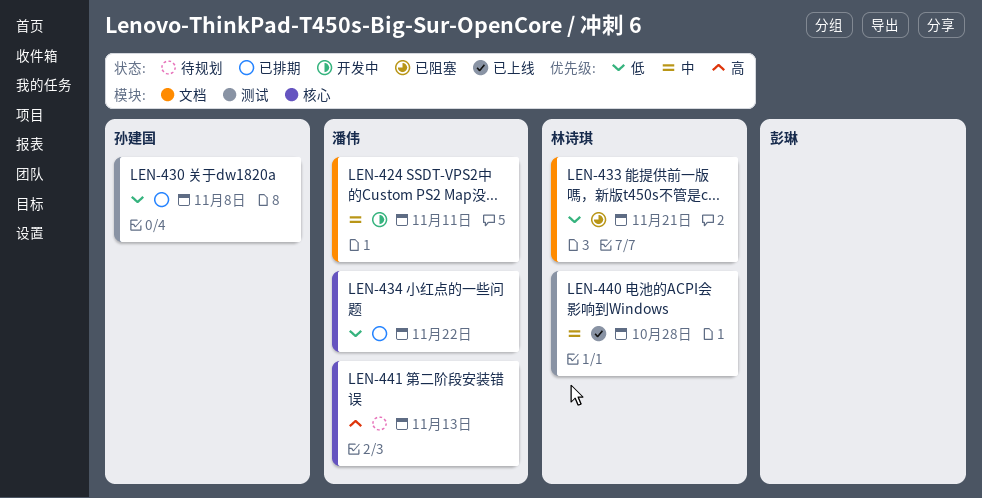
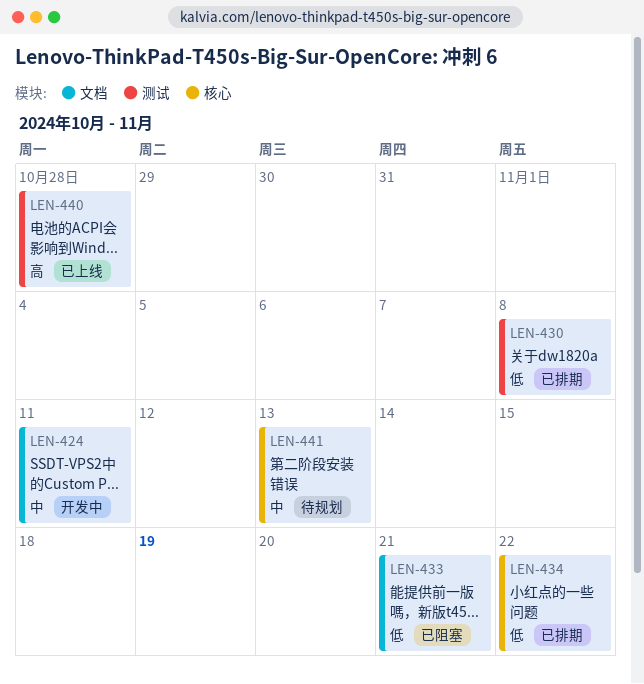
LEN-440, priority: 中 -> 高
LEN-441, priority: 高 -> 中

